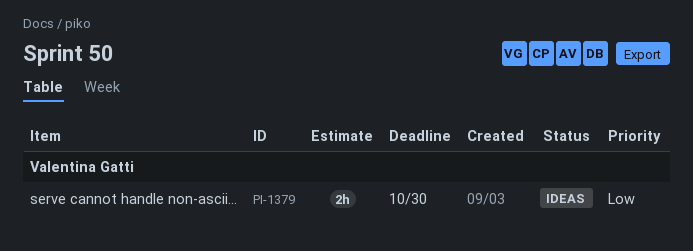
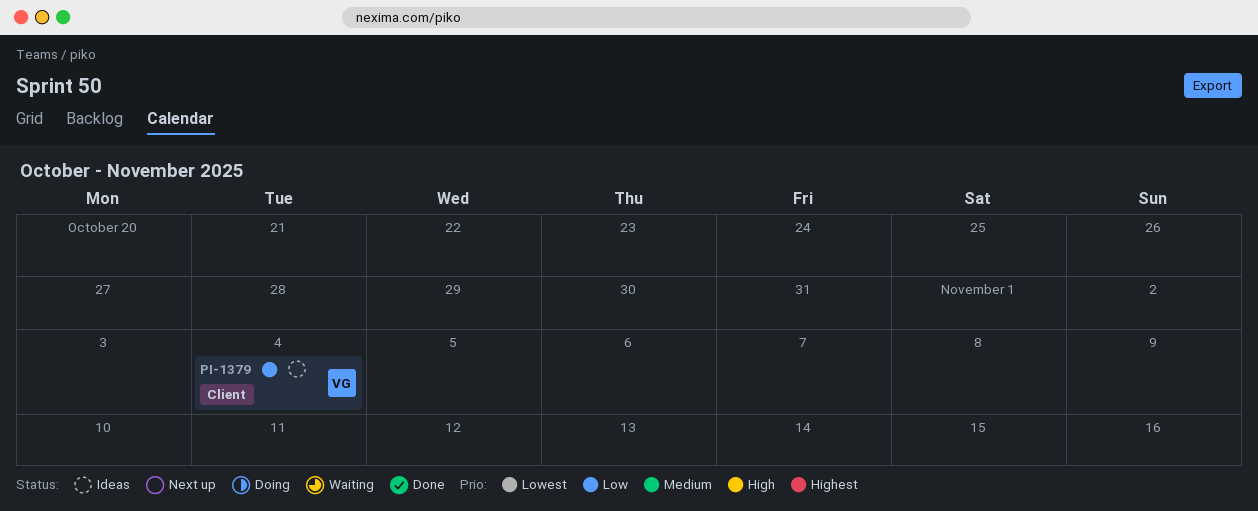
PI-1379, due: Oct 30 -> Nov 4

